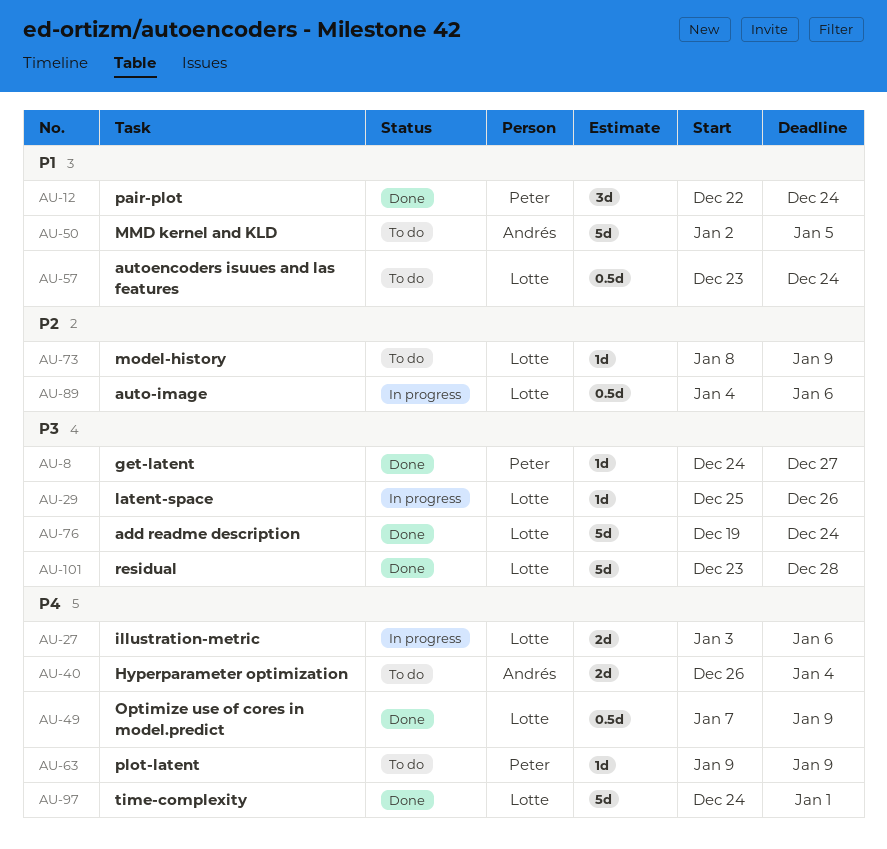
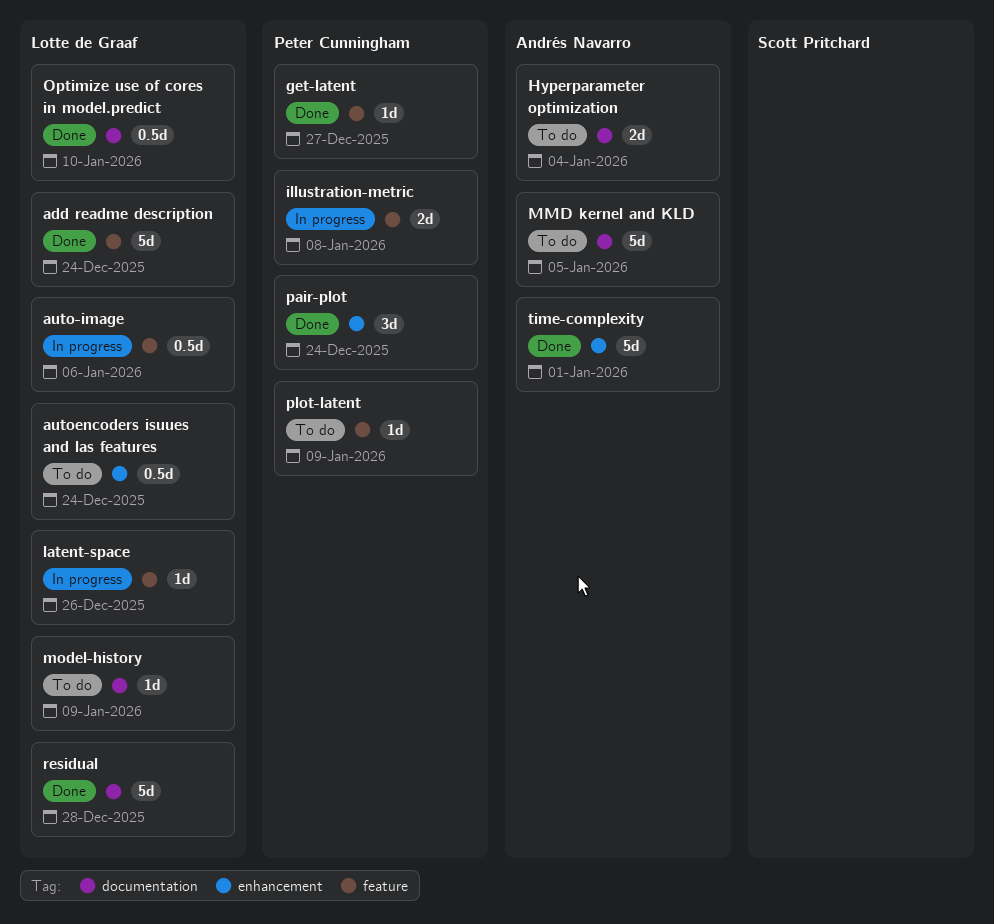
illustration-metric, owner: Lotte de Graaf -> Peter Cunningham
illustration-metric, due: Jan 6 -> Jan 8
Optimize use of cores in model.predict, due: Jan 9 -> Jan 10
time-complexity, owner: Lotte de Graaf -> Andrés Navarro

